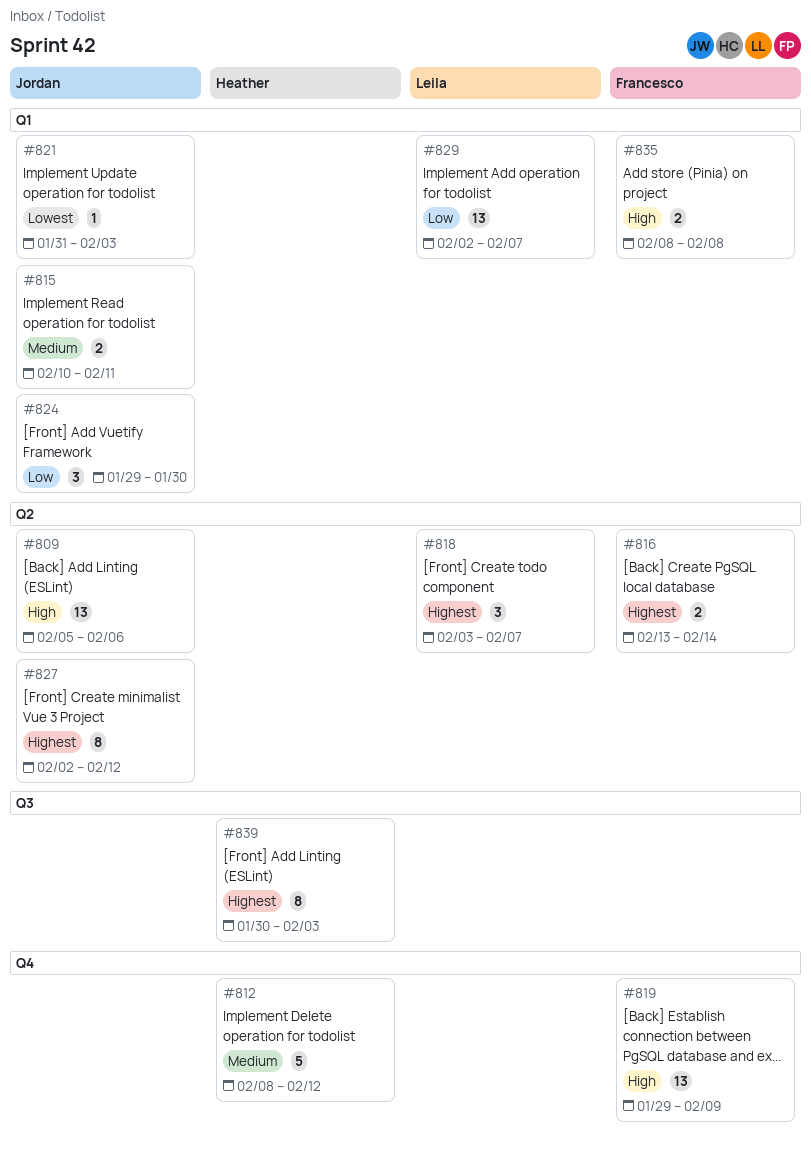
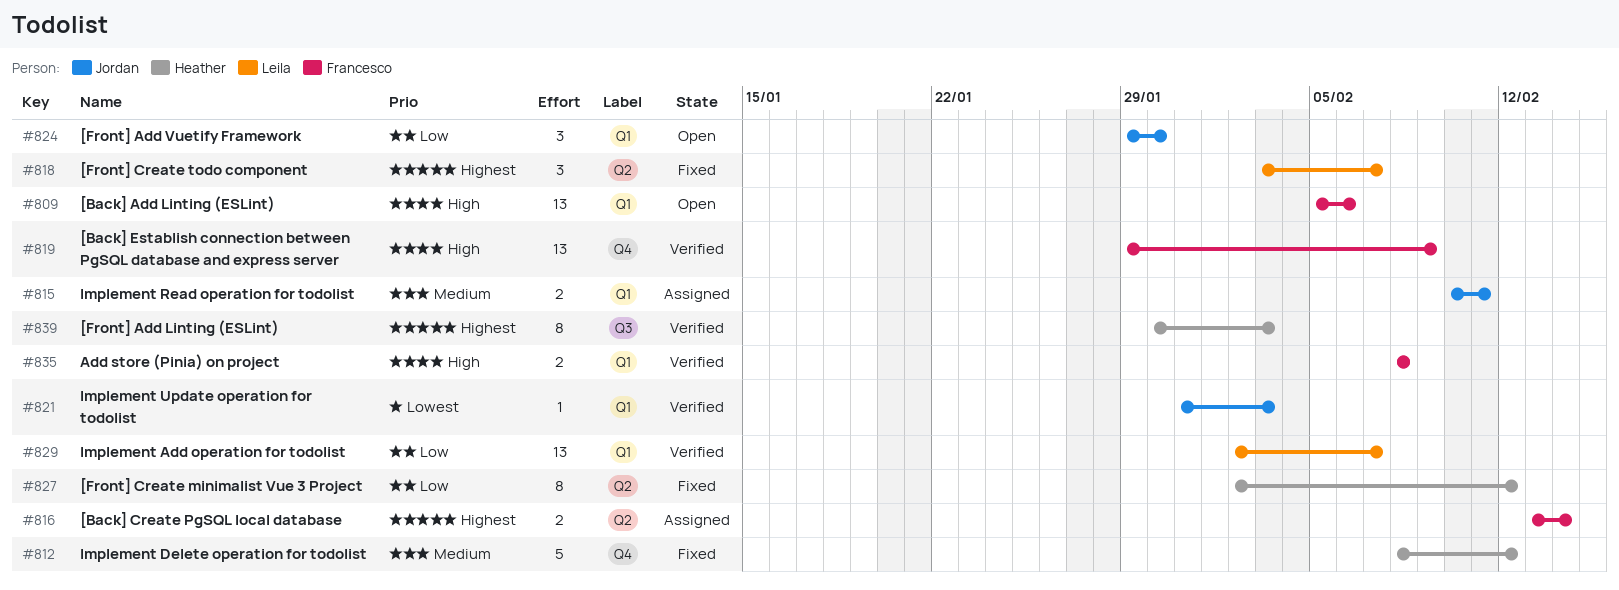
#809, owner: Jordan -> Francesco
#809, label: Q2 -> Q1
#827, owner: Jordan -> Heather
#827, priority: Highest -> Low

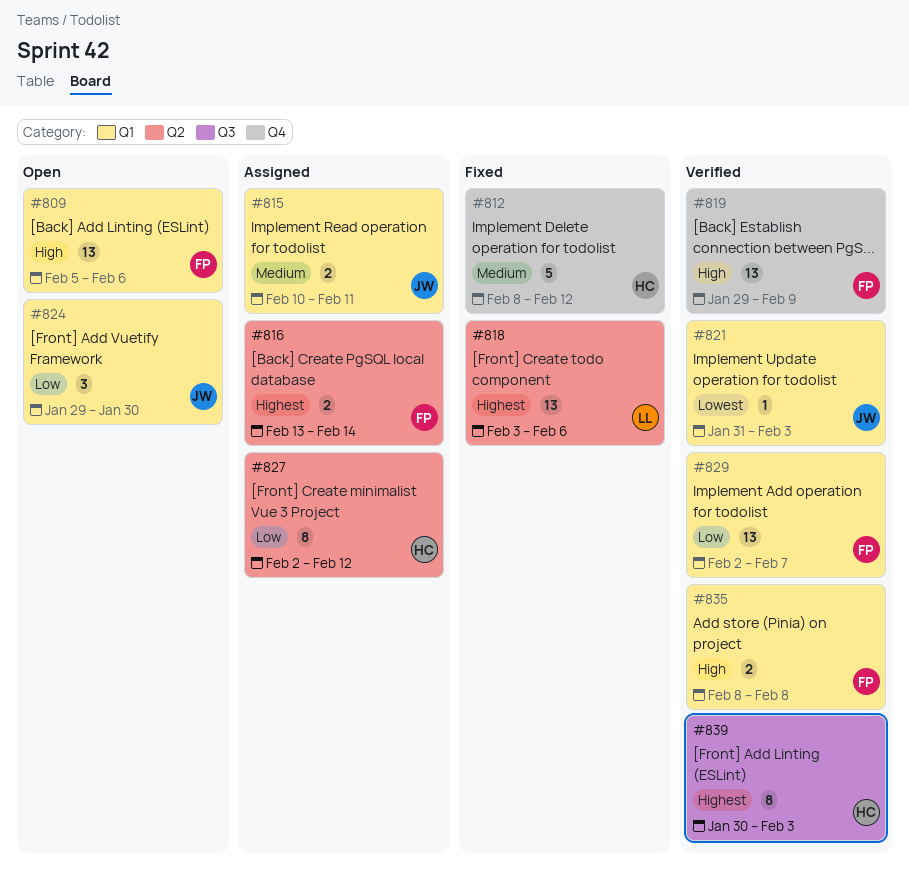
#818, estimate: 3 -> 13
#818, due: Feb 7 -> Feb 6
#827, status: Fixed -> Assigned
#829, owner: Leila -> Francesco

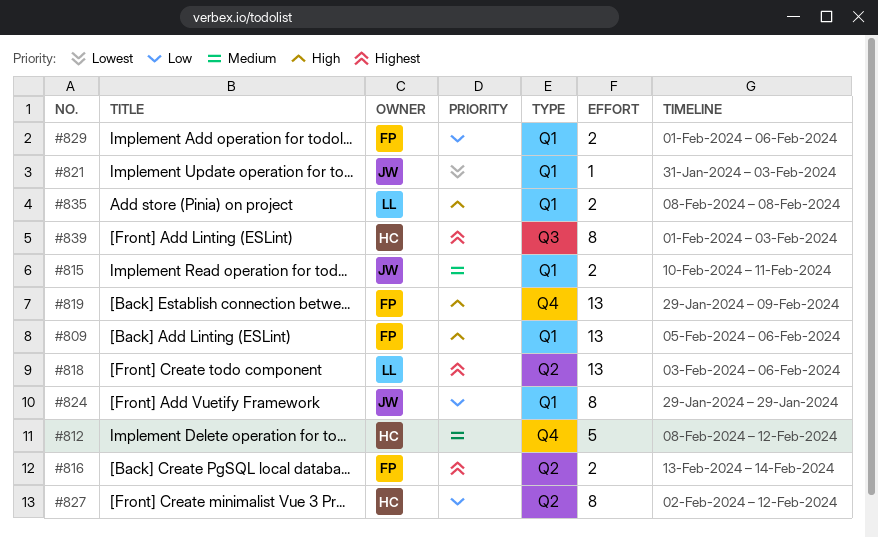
#824, estimate: 3 -> 8
#824, due: Jan 30 -> Jan 29
#829, estimate: 13 -> 2
#829, start: Feb 2 -> Feb 1
#829, due: Feb 7 -> Feb 6
#835, owner: FP -> LL
#839, start: Jan 30 -> Feb 1

